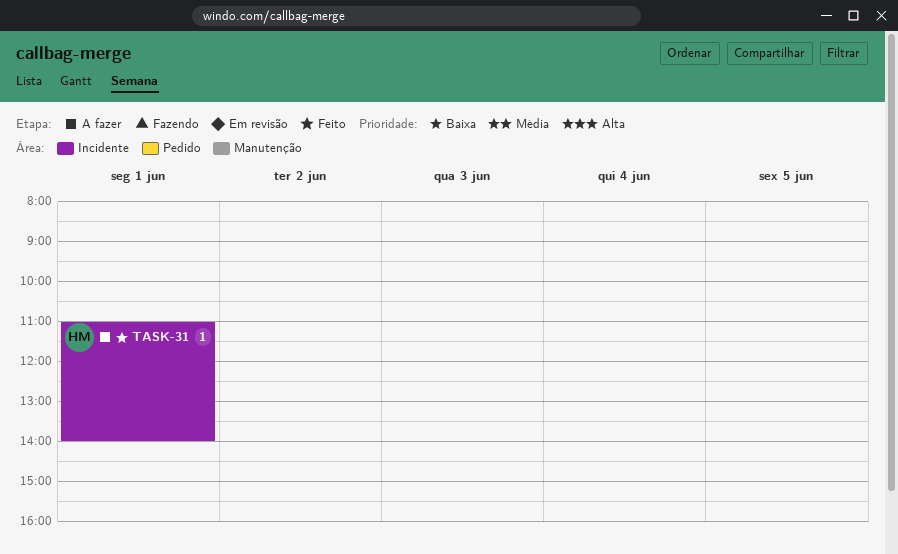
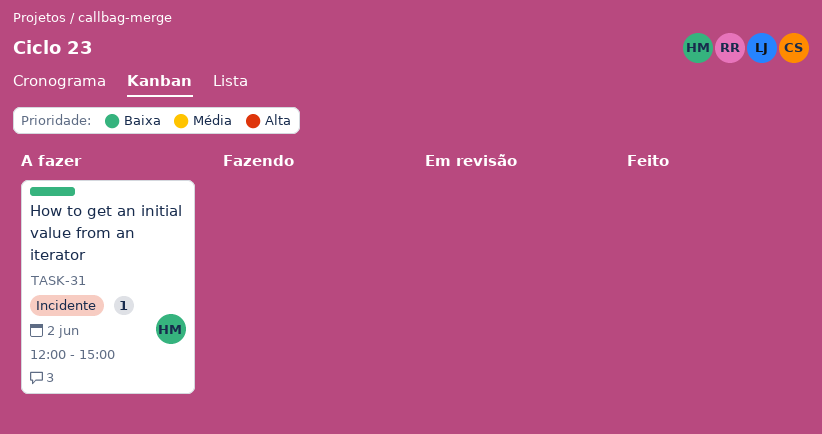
TASK-31, day: Jun 1 -> Jun 2
TASK-31, begins: 11:00 -> 12:00
TASK-31, ends: 14:00 -> 15:00

